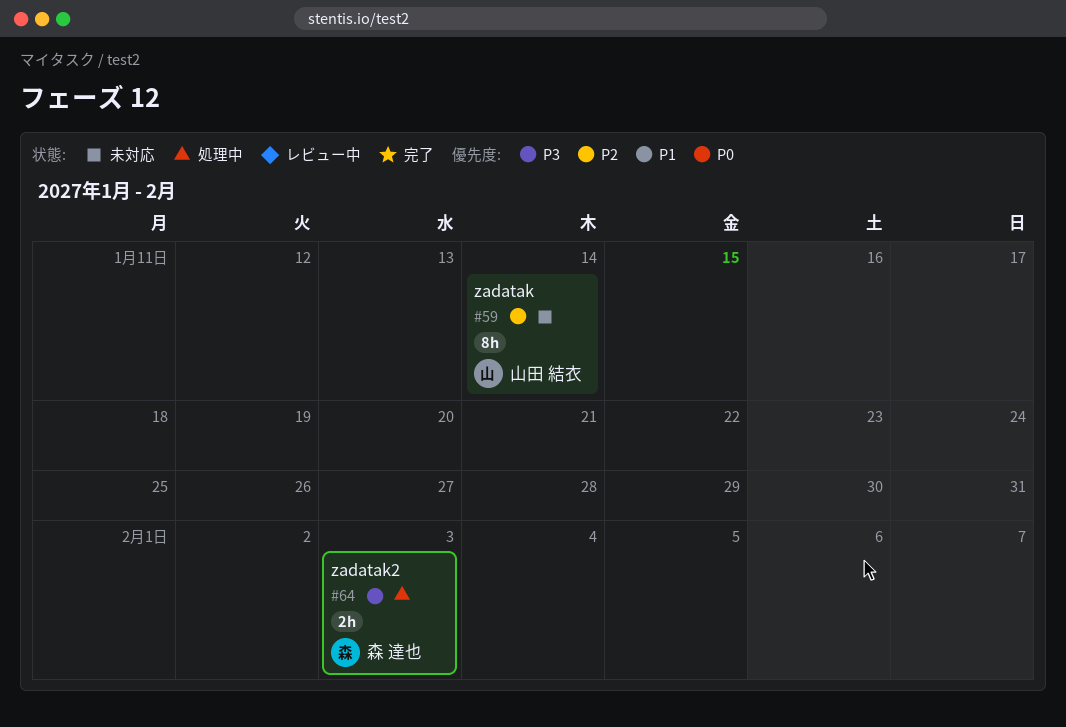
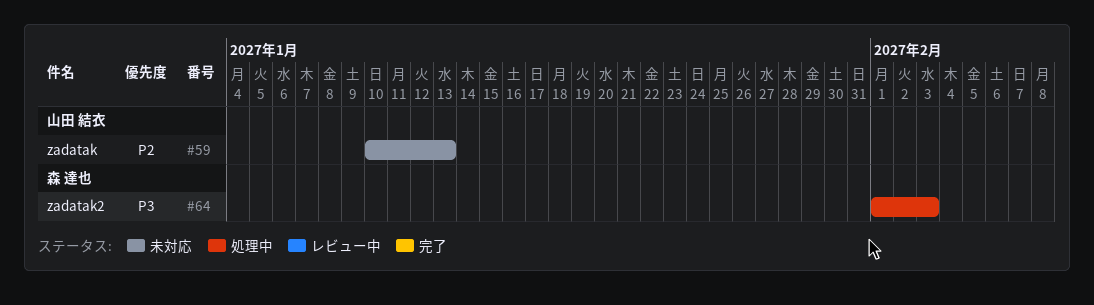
#59, due: Jan 14 -> Jan 13

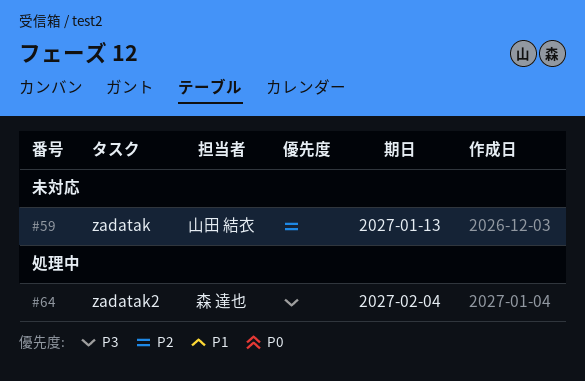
#64, due: Feb 3 -> Feb 4

